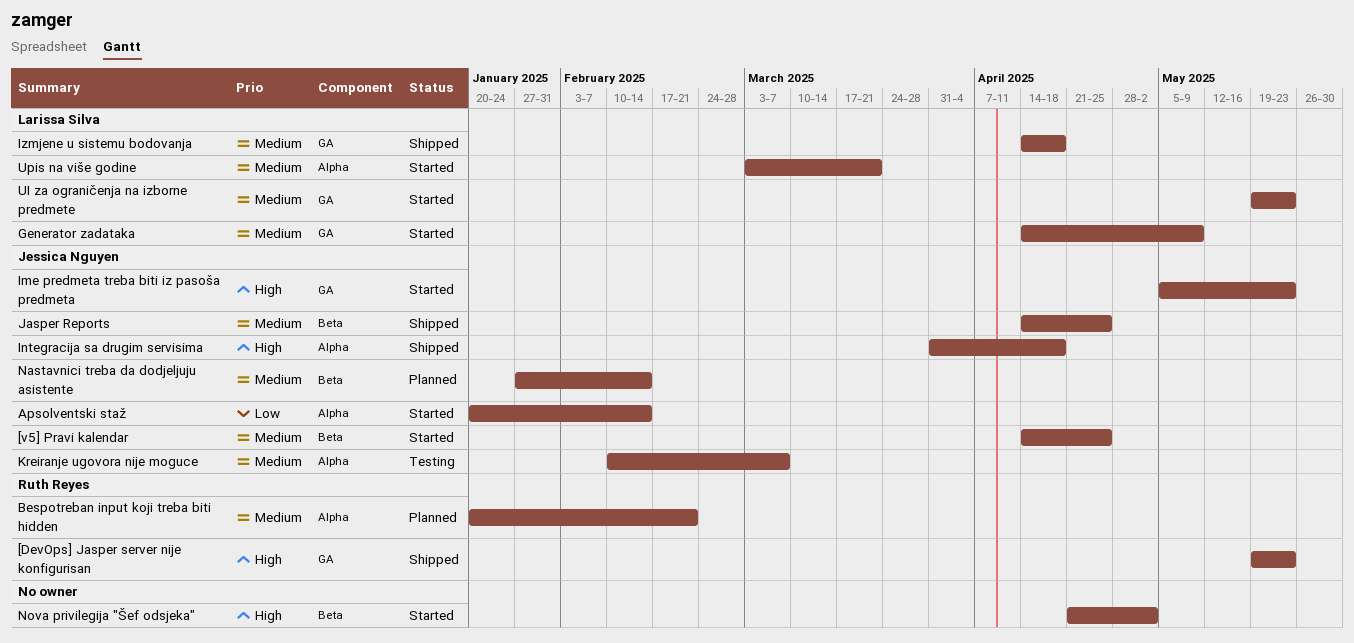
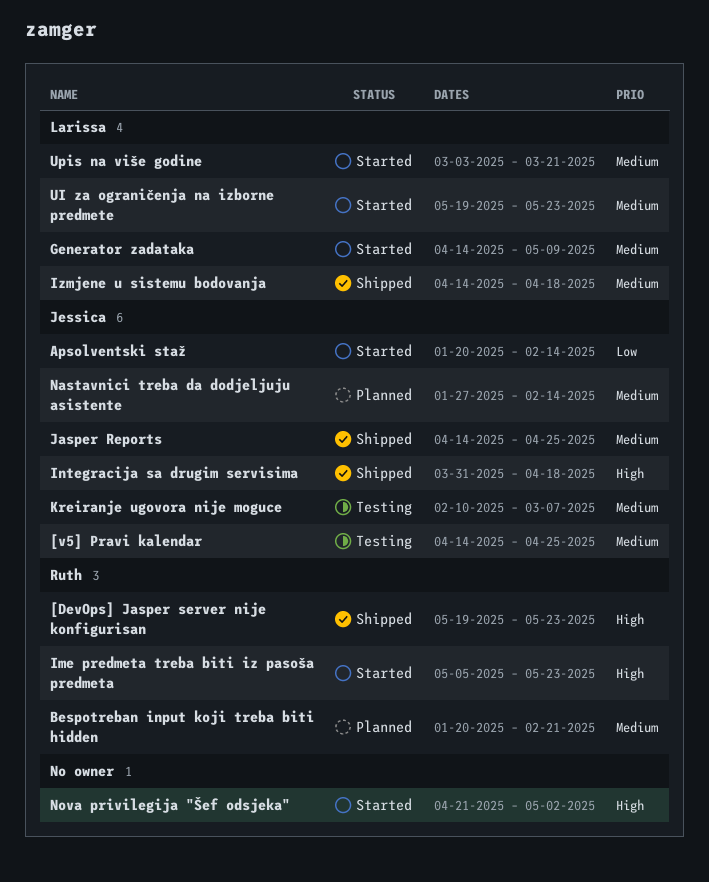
[v5] Pravi kalendar, status: Started -> Testing
Ime predmeta treba biti iz pasoša predmeta, owner: Jessica Nguyen -> Ruth Reyes

